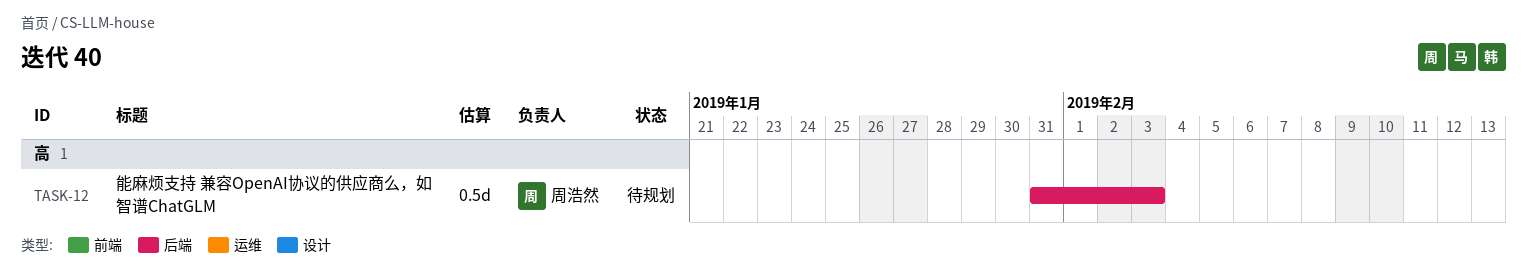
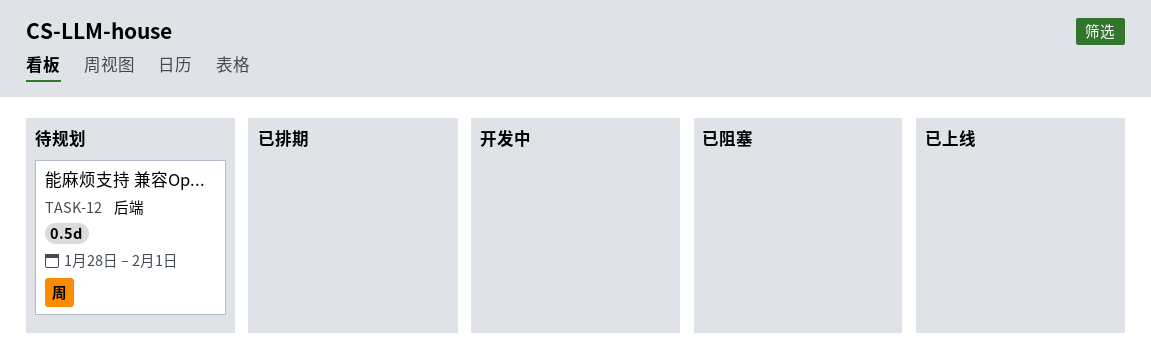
TASK-12, start: Jan 31 -> Jan 28
TASK-12, due: Feb 3 -> Feb 1

